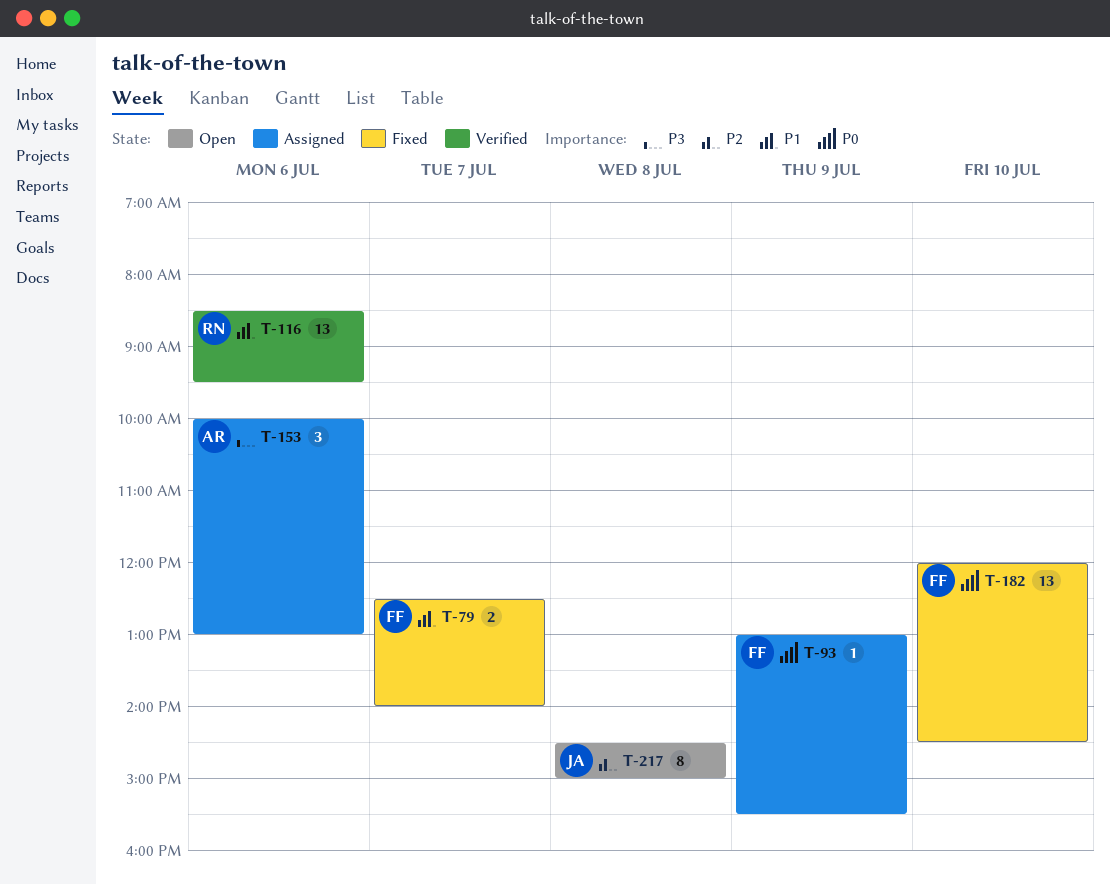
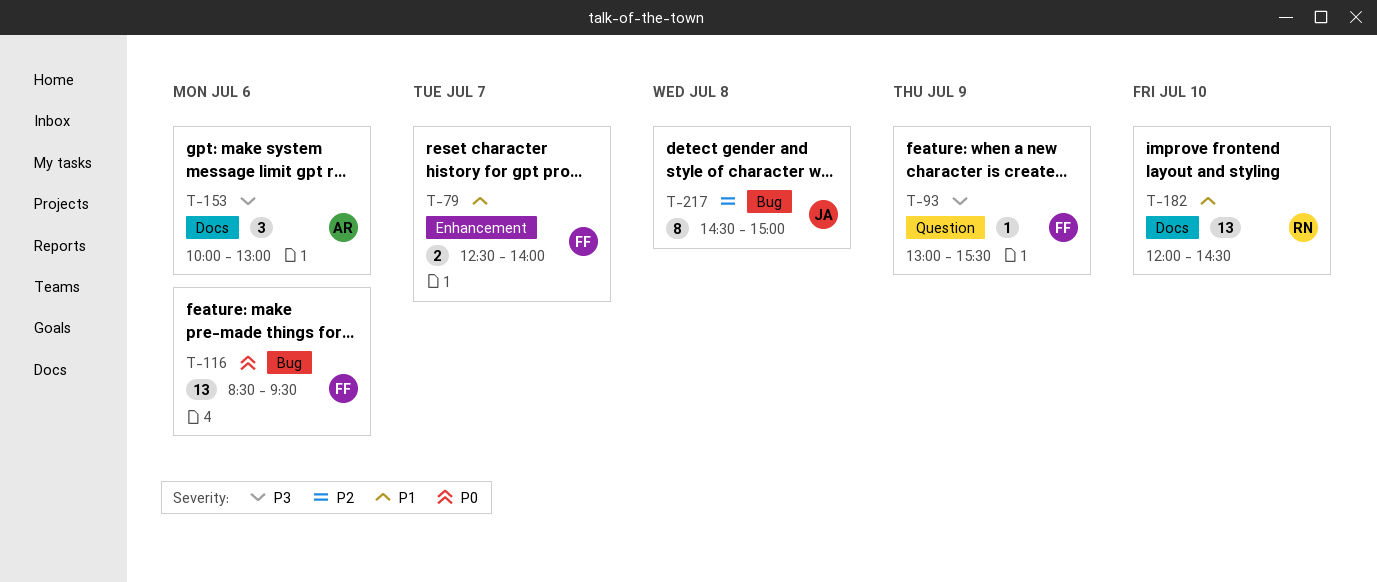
T-93, priority: P0 -> P3
T-116, owner: RN -> FF
T-116, priority: P1 -> P0
T-182, owner: FF -> RN
T-182, priority: P0 -> P1

